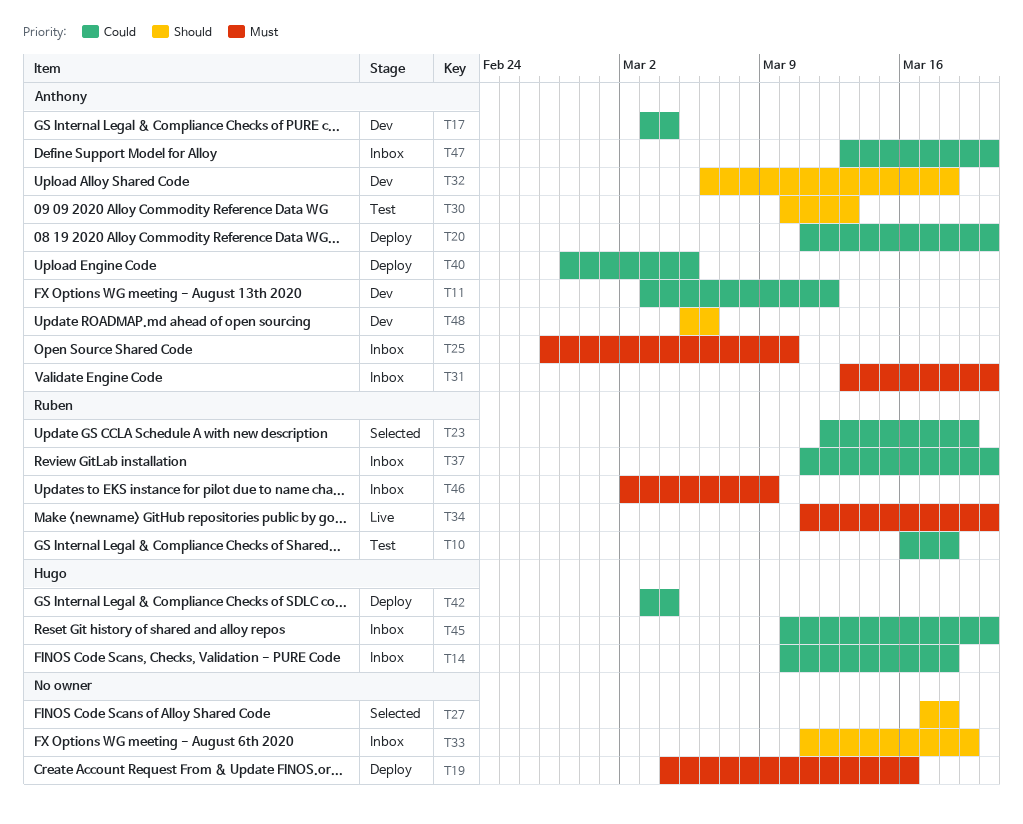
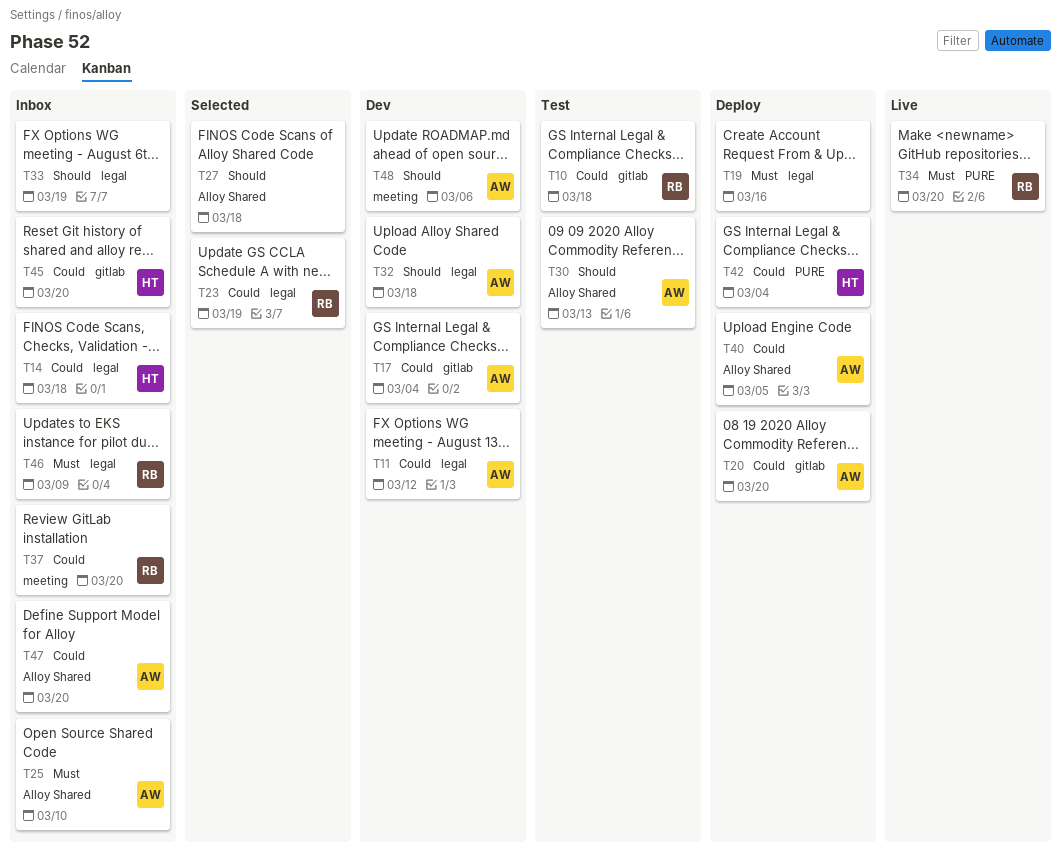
T31: present -> none

